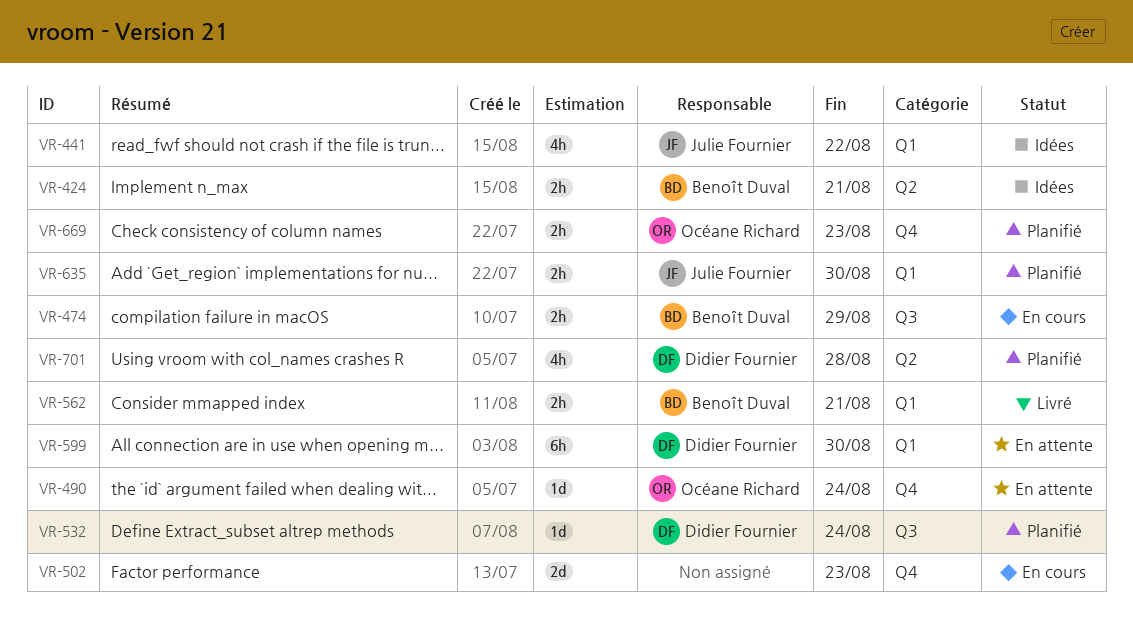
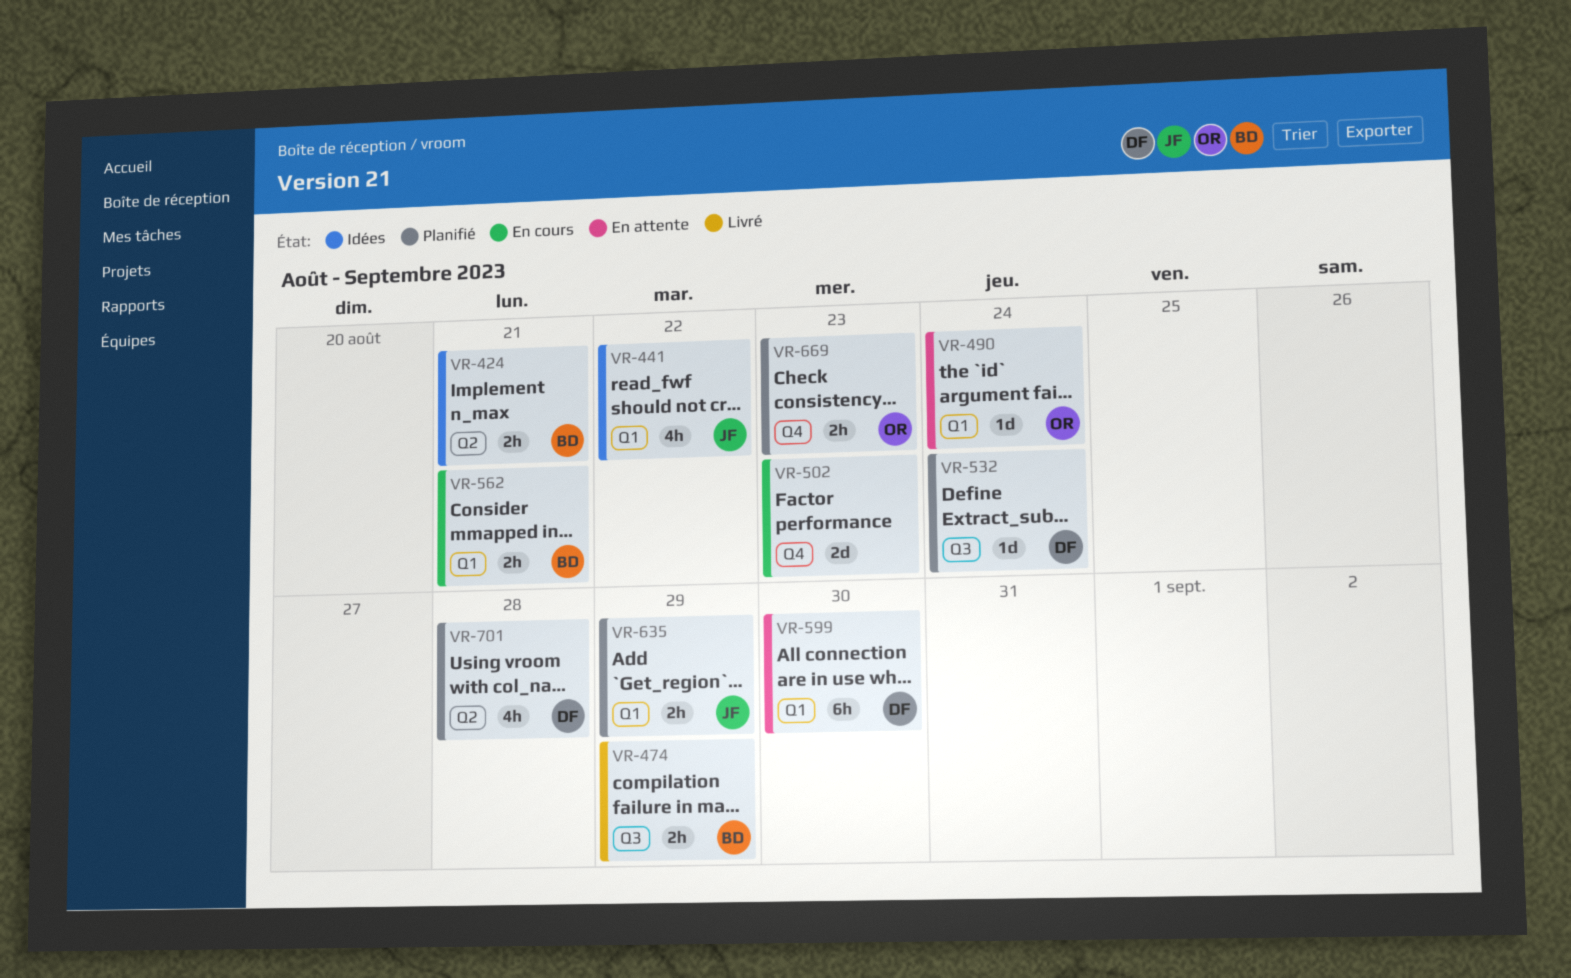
VR-474, status: En cours -> Livré
VR-490, label: Q4 -> Q1
VR-562, status: Livré -> En cours
VR-635, due: Aug 30 -> Aug 29

